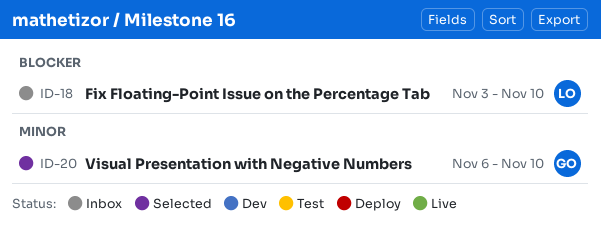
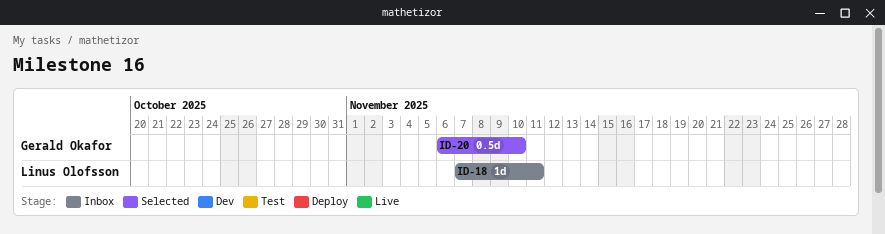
ID-18, start: Nov 3 -> Nov 7
ID-18, due: Nov 10 -> Nov 11

